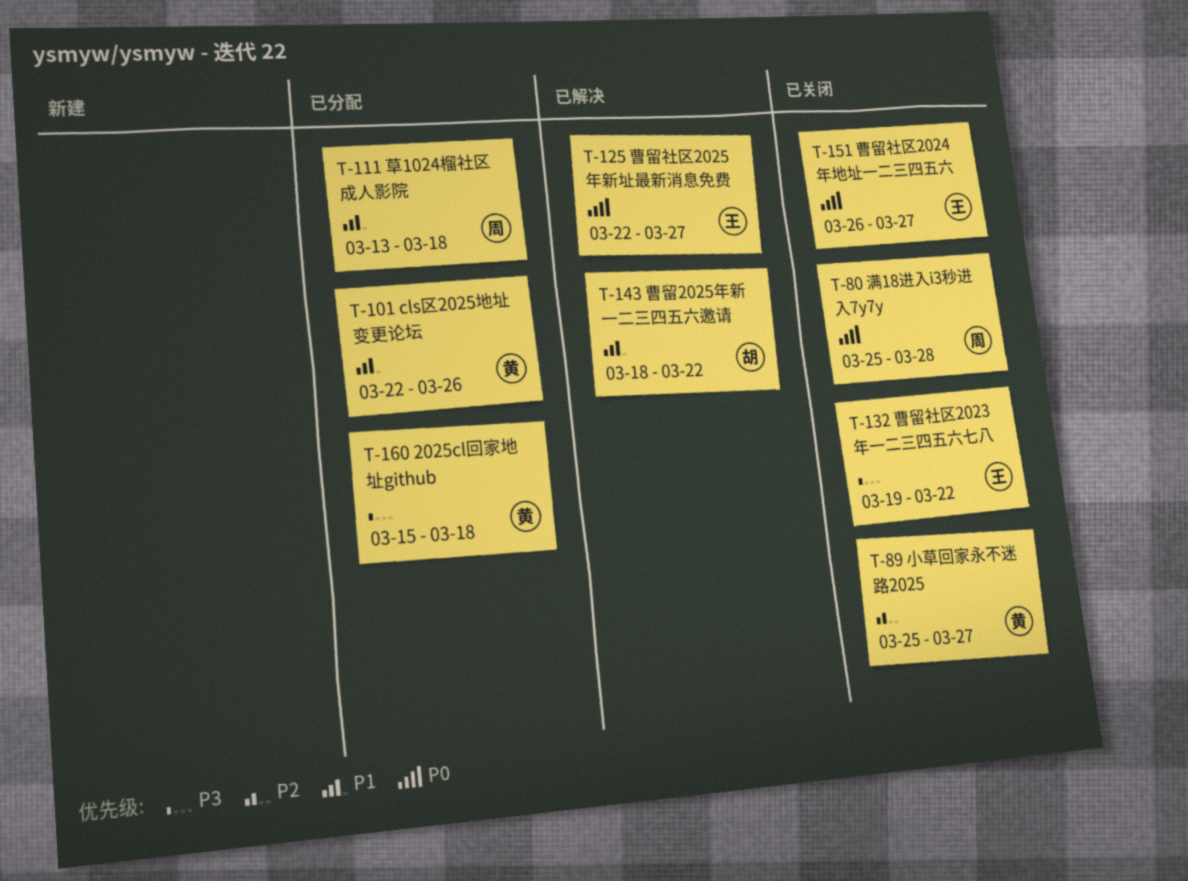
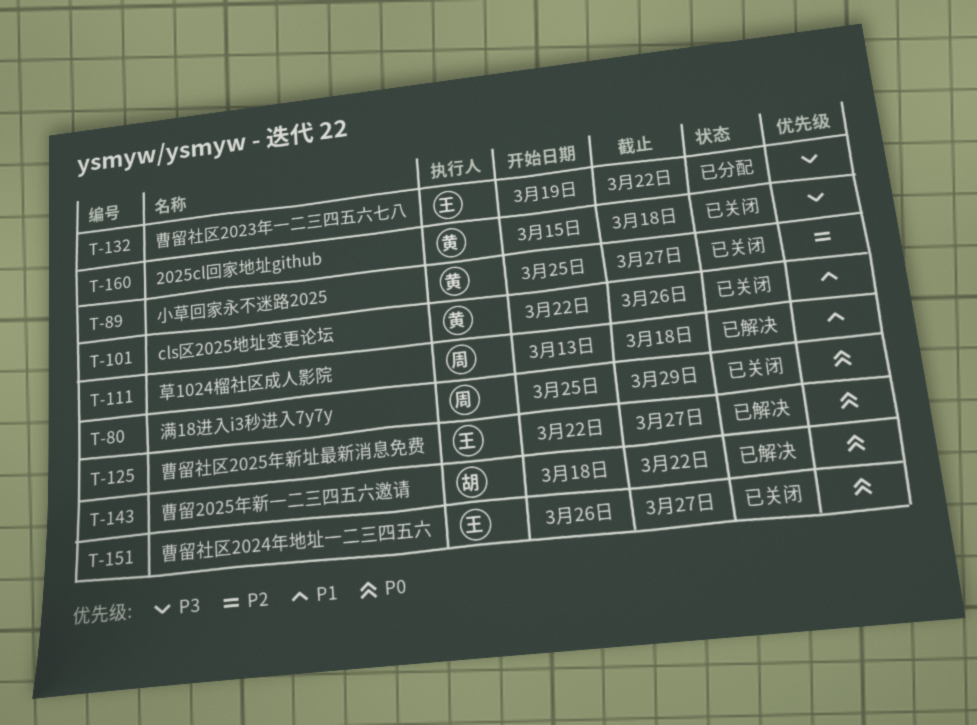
T-80, due: Mar 28 -> Mar 29
T-101, status: 已分配 -> 已关闭
T-111, status: 已分配 -> 已解决
T-132, status: 已关闭 -> 已分配
T-143, priority: P1 -> P0
T-160, status: 已分配 -> 已关闭

